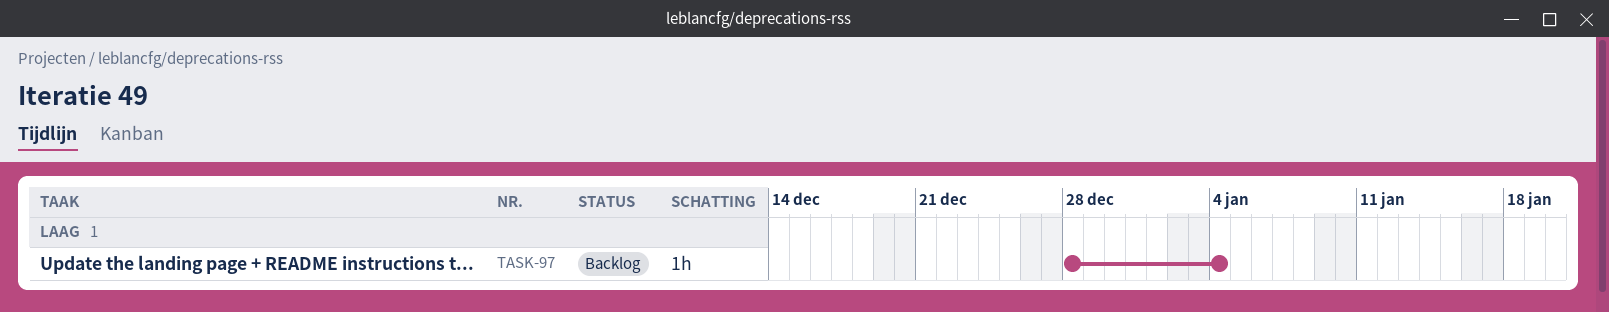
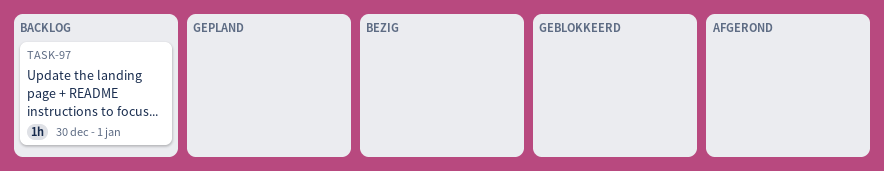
TASK-97, start: Dec 28 -> Dec 30
TASK-97, due: Jan 4 -> Jan 1

